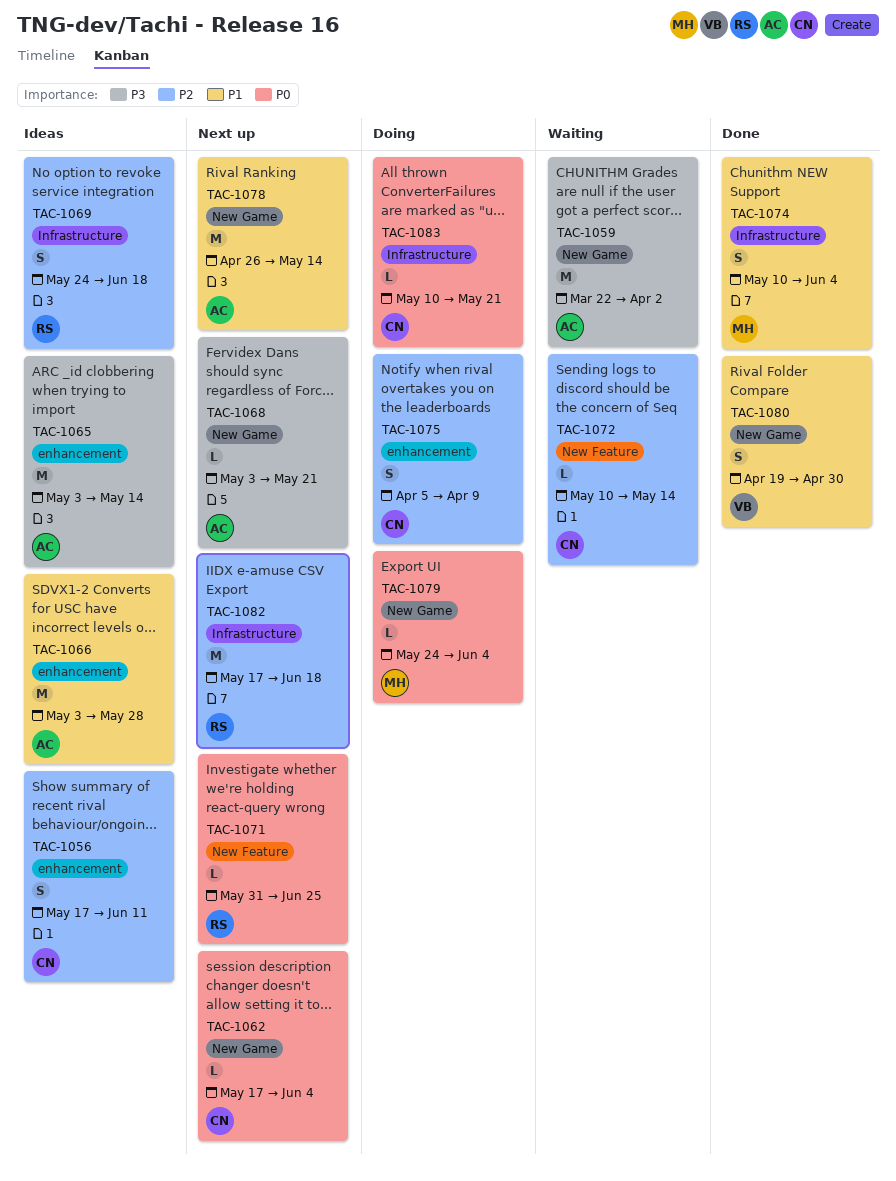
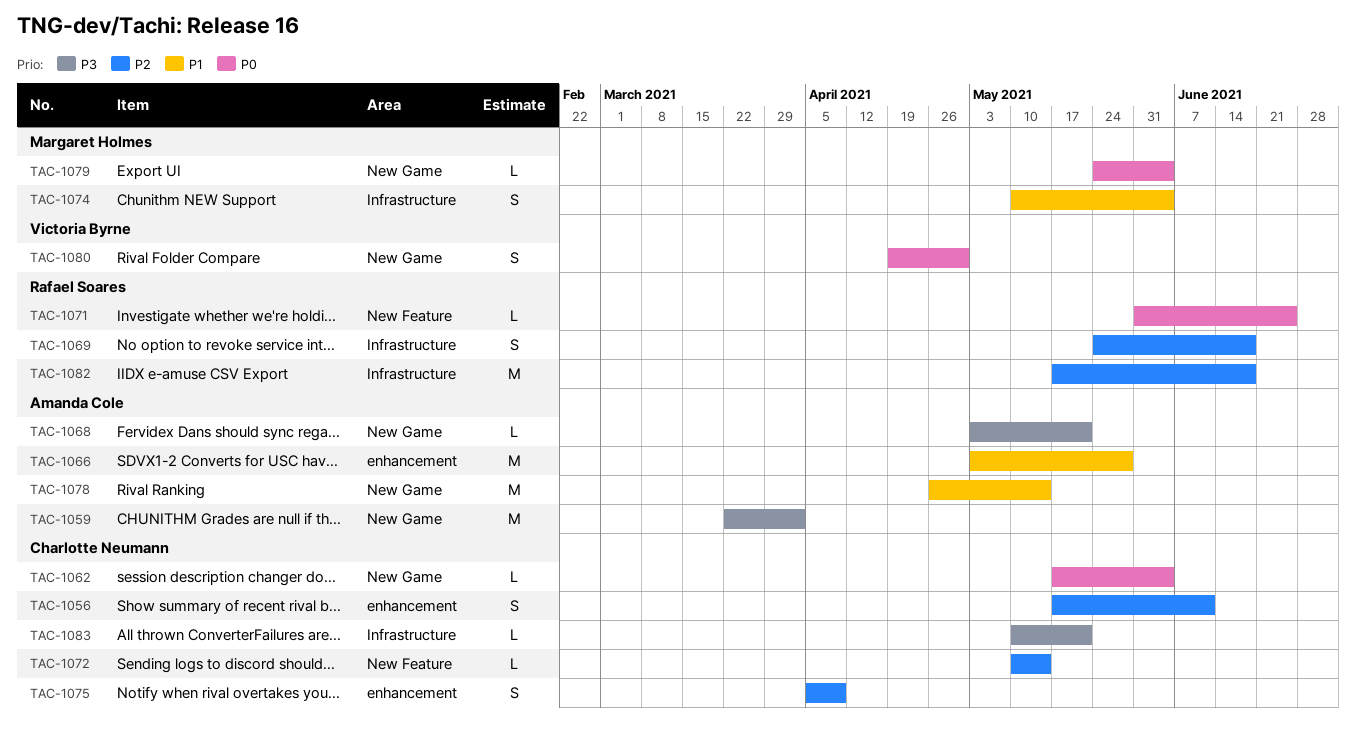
TAC-1065: present -> none
TAC-1080, priority: P1 -> P0
TAC-1083, priority: P0 -> P3

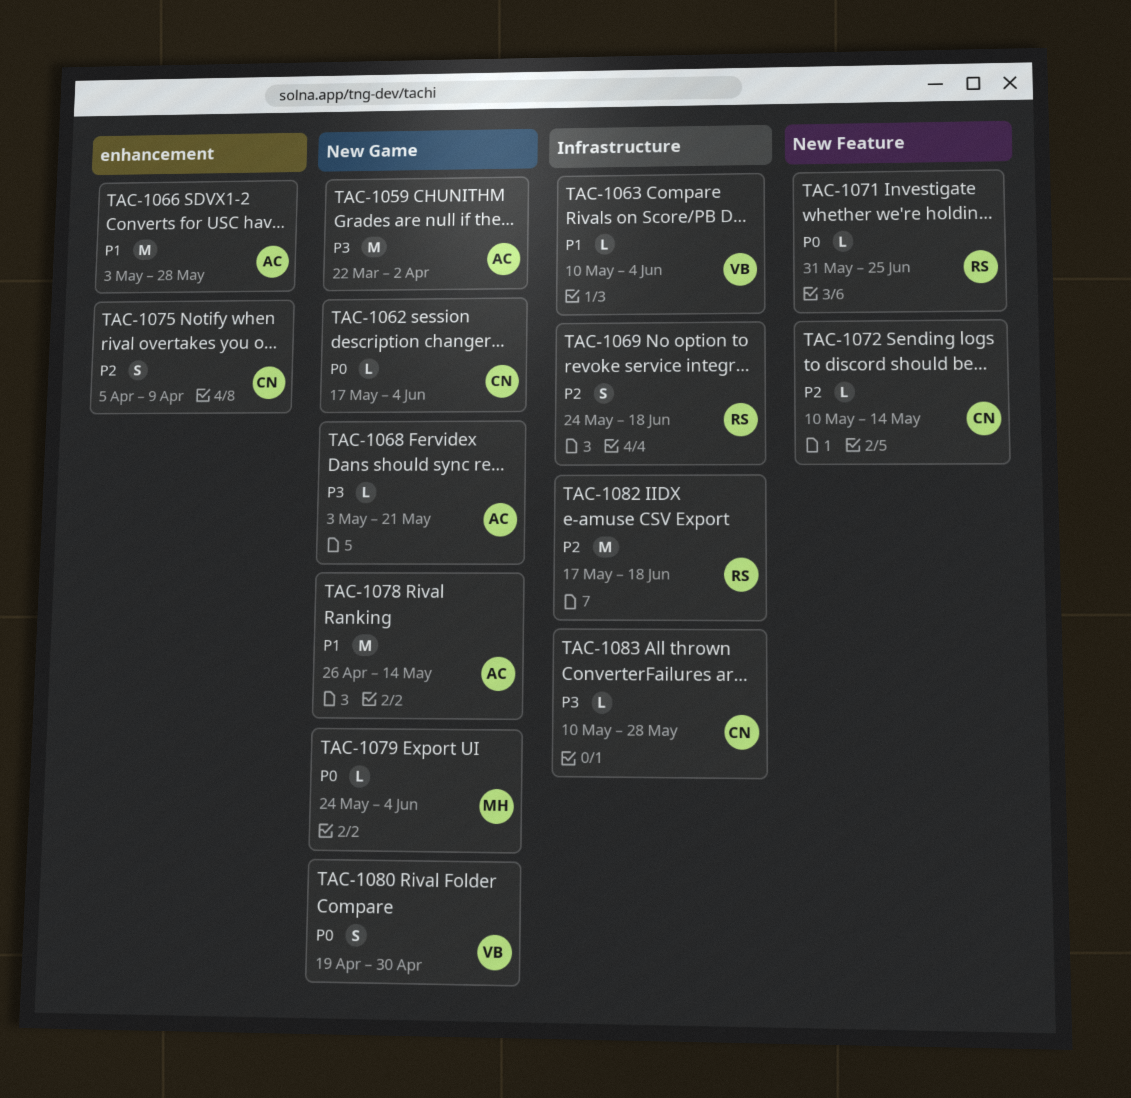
TAC-1056: present -> none
TAC-1063: none -> present
TAC-1074: present -> none
TAC-1083, due: May 21 -> May 28

